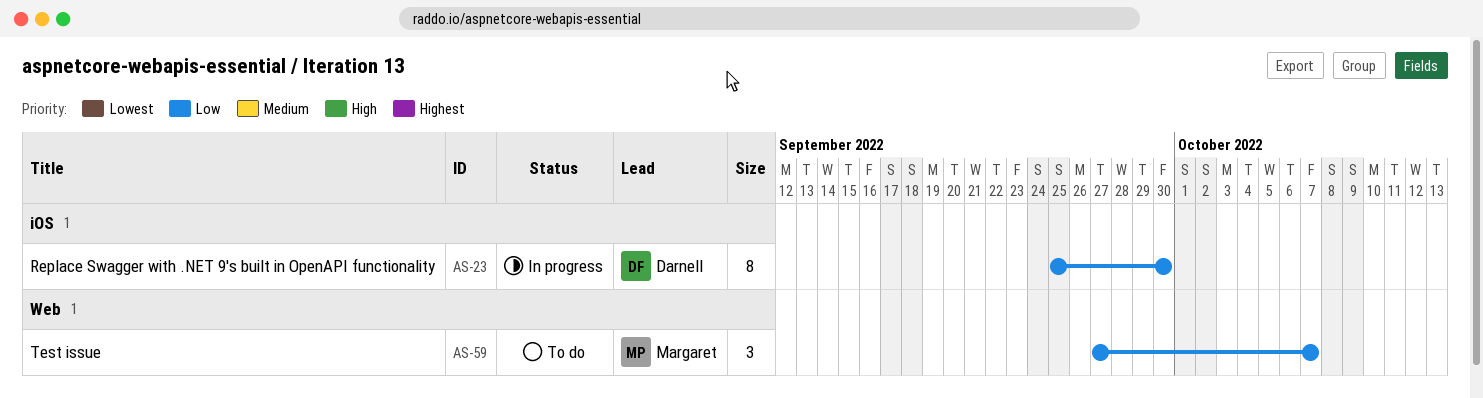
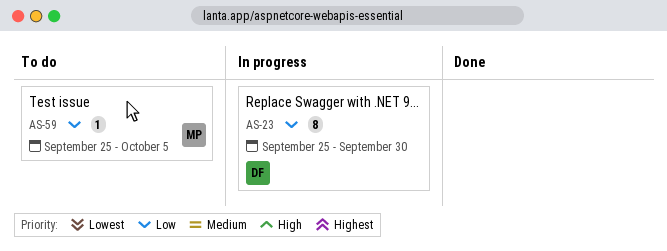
AS-59, estimate: 3 -> 1
AS-59, start: Sep 27 -> Sep 25
AS-59, due: Oct 7 -> Oct 5

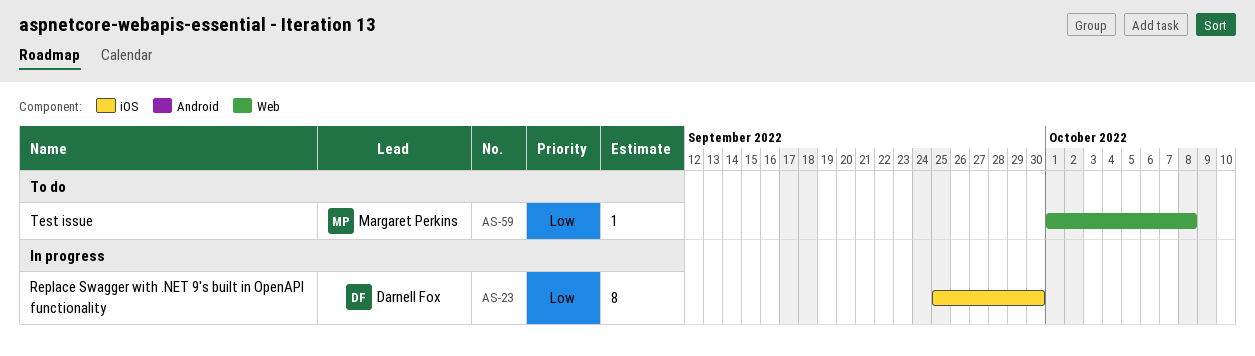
AS-59, start: Sep 25 -> Oct 1
AS-59, due: Oct 5 -> Oct 8

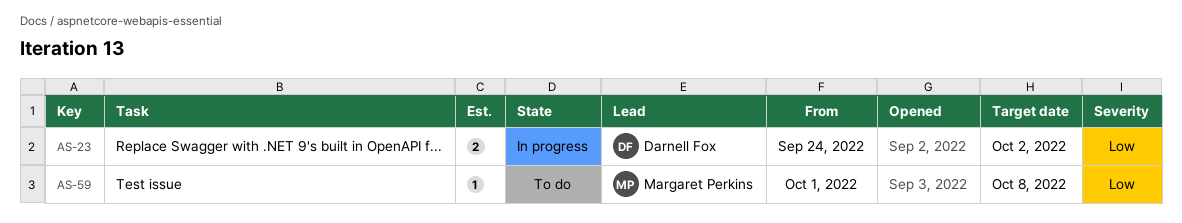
AS-23, estimate: 8 -> 2
AS-23, start: Sep 25 -> Sep 24
AS-23, due: Sep 30 -> Oct 2

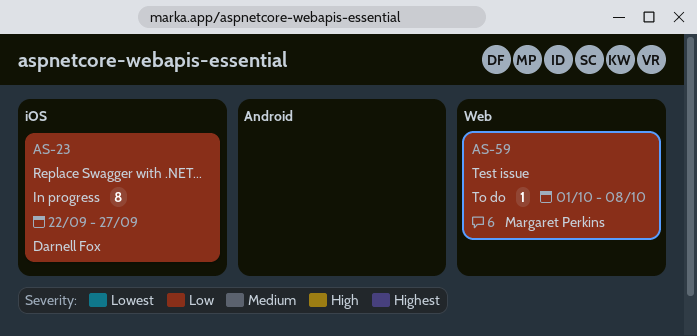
AS-23, estimate: 2 -> 8
AS-23, start: Sep 24 -> Sep 22
AS-23, due: Oct 2 -> Sep 27

